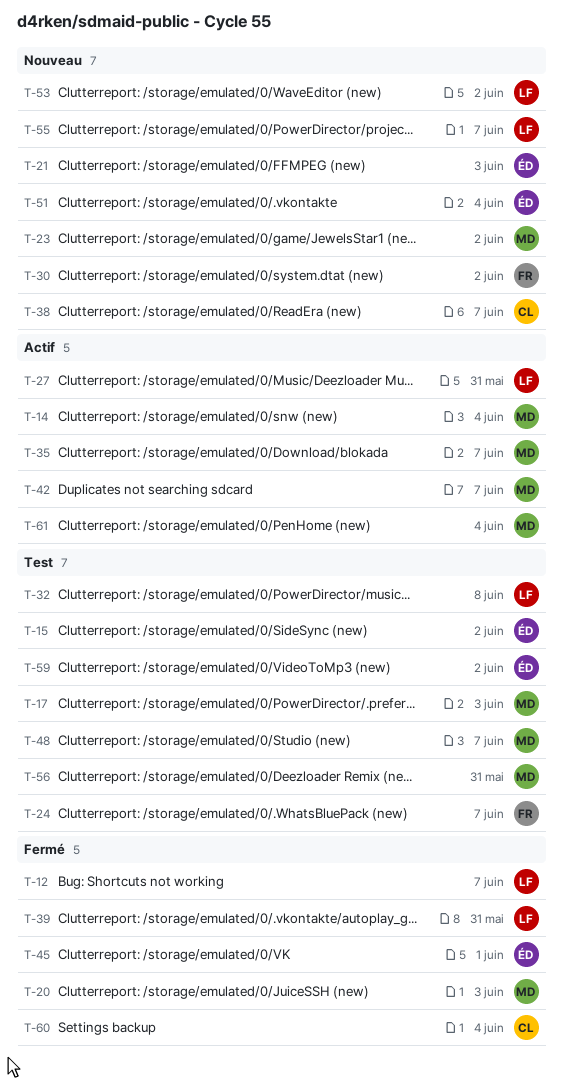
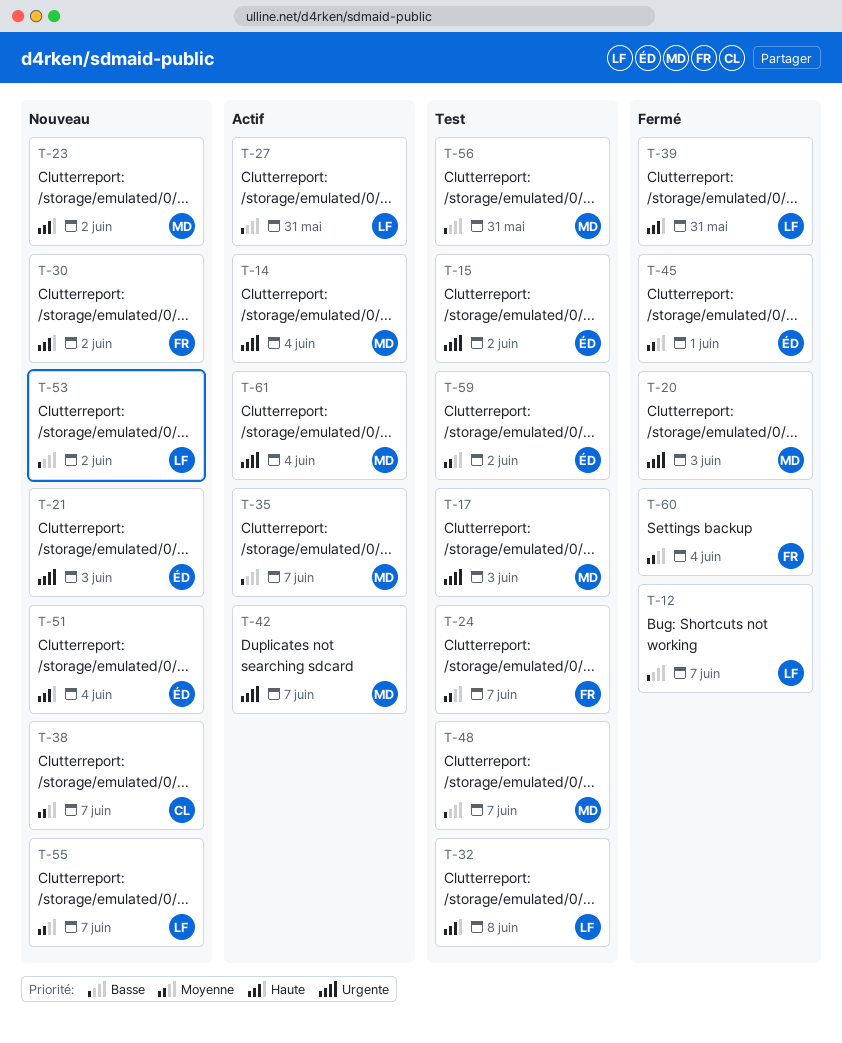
T-60, owner: CL -> FR

